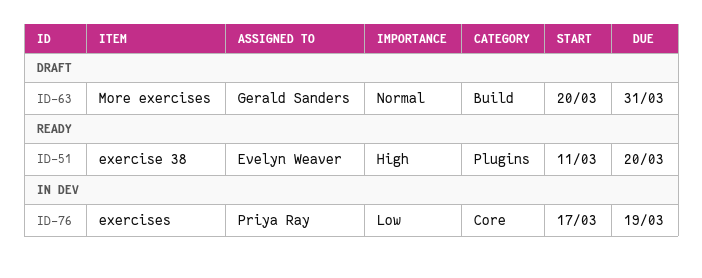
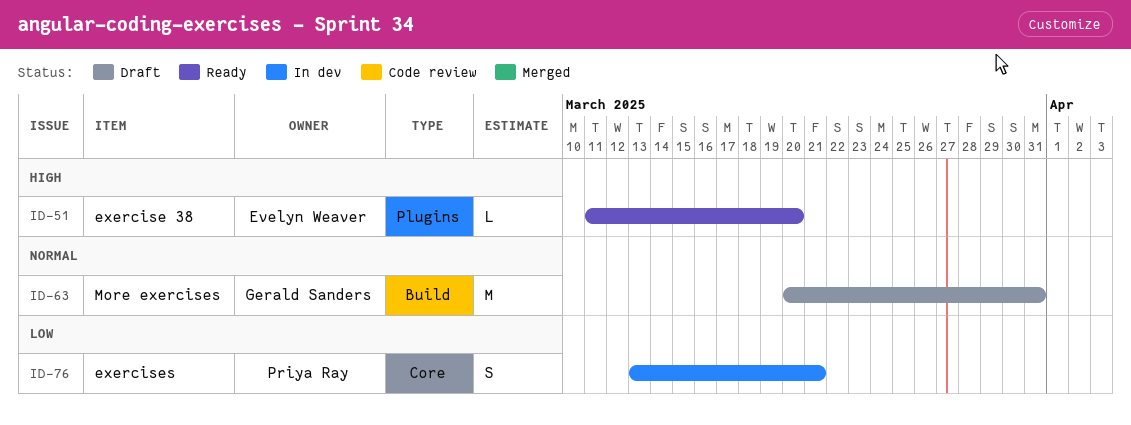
ID-76, start: Mar 17 -> Mar 13
ID-76, due: Mar 19 -> Mar 21

